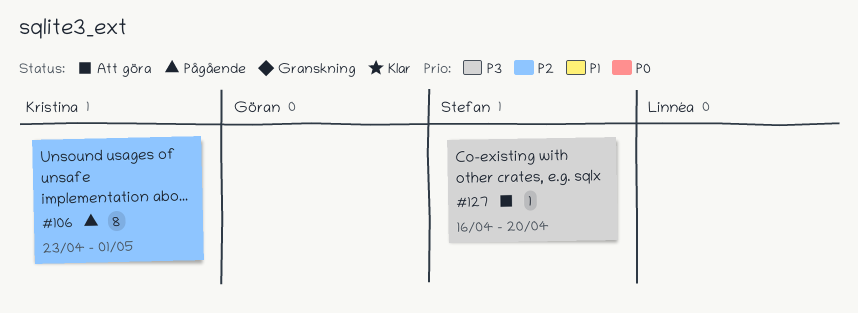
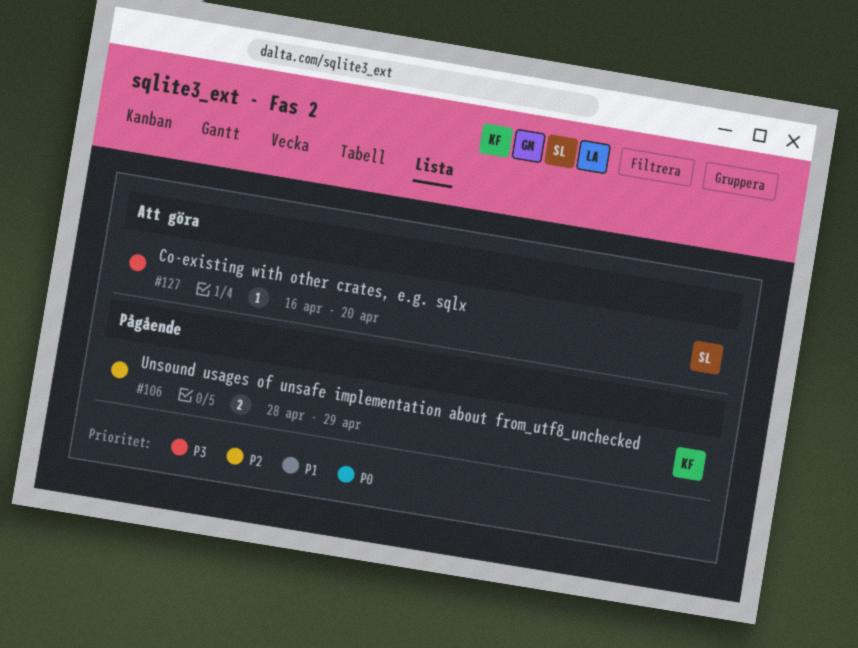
#106, estimate: 8 -> 2
#106, start: Apr 23 -> Apr 28
#106, due: May 1 -> Apr 29

